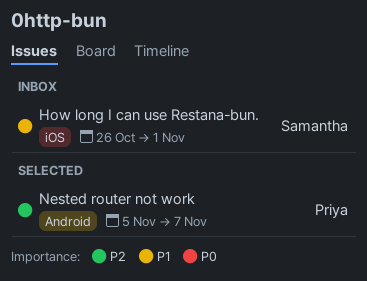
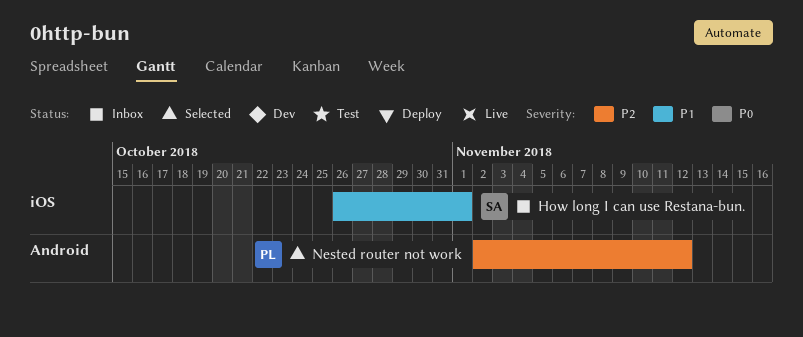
Nested router not work, start: Nov 5 -> Nov 2
Nested router not work, due: Nov 7 -> Nov 12

